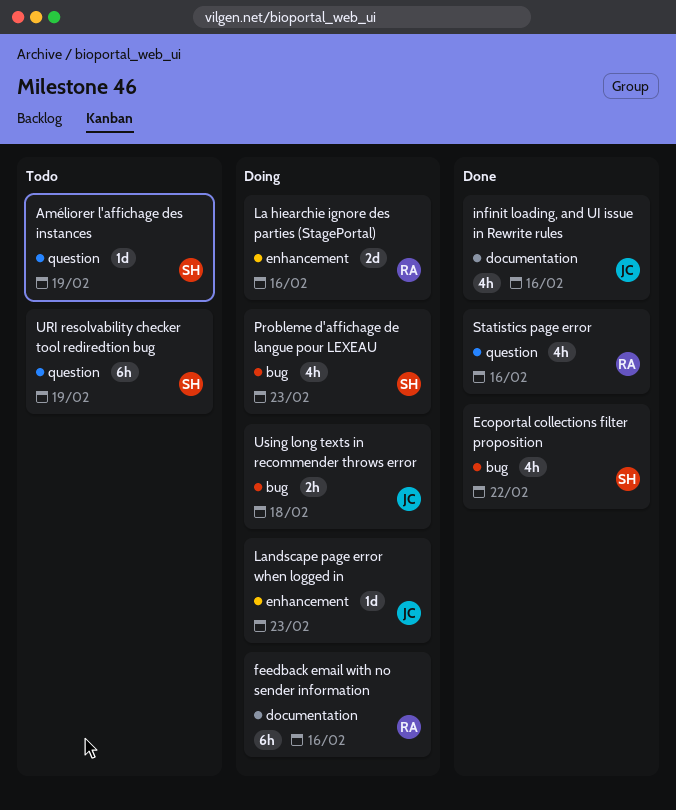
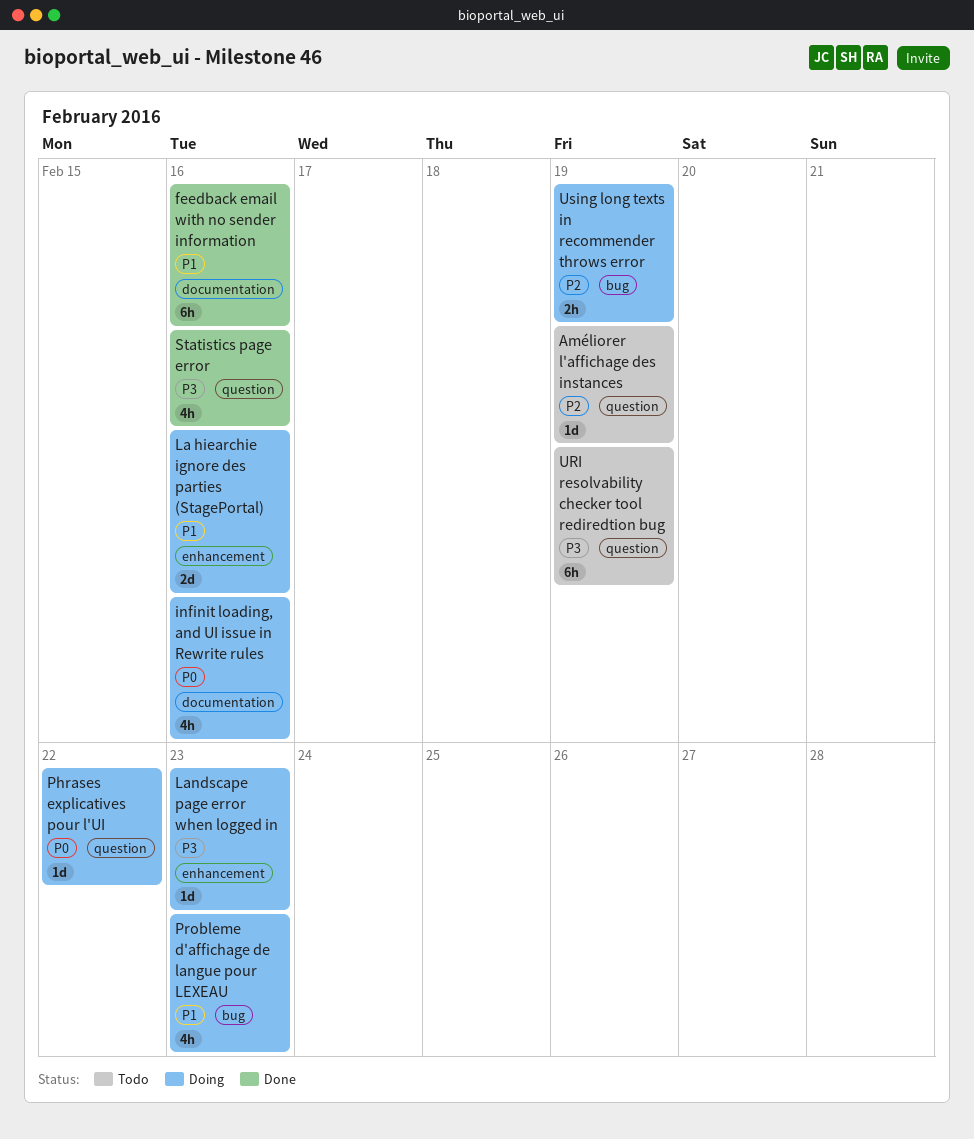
Ecoportal collections filter proposition: present -> none
feedback email with no sender information, status: Doing -> Done
infinit loading, and UI issue in Rewrite rules, status: Done -> Doing
Phrases explicatives pour l'UI: none -> present
Using long texts in recommender throws error, due: Feb 18 -> Feb 19

